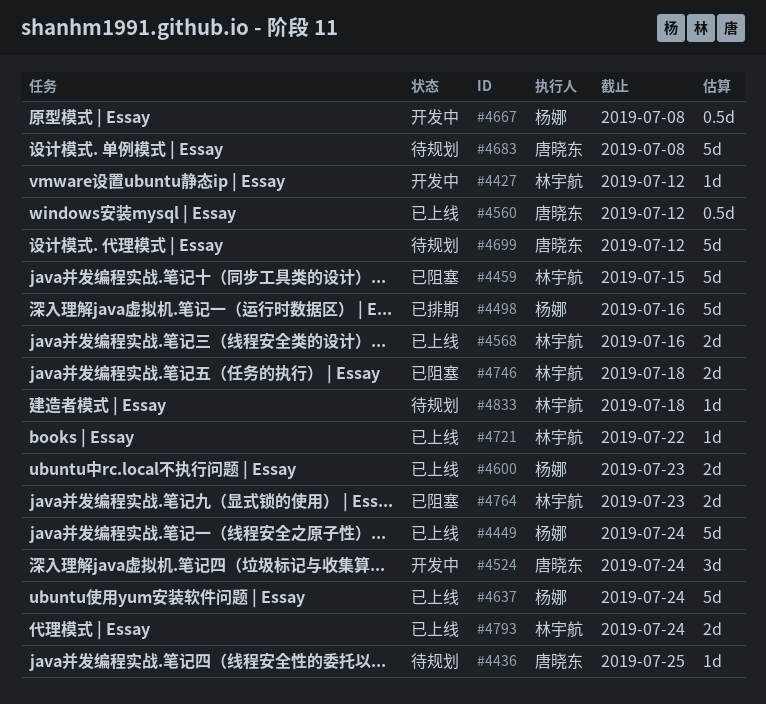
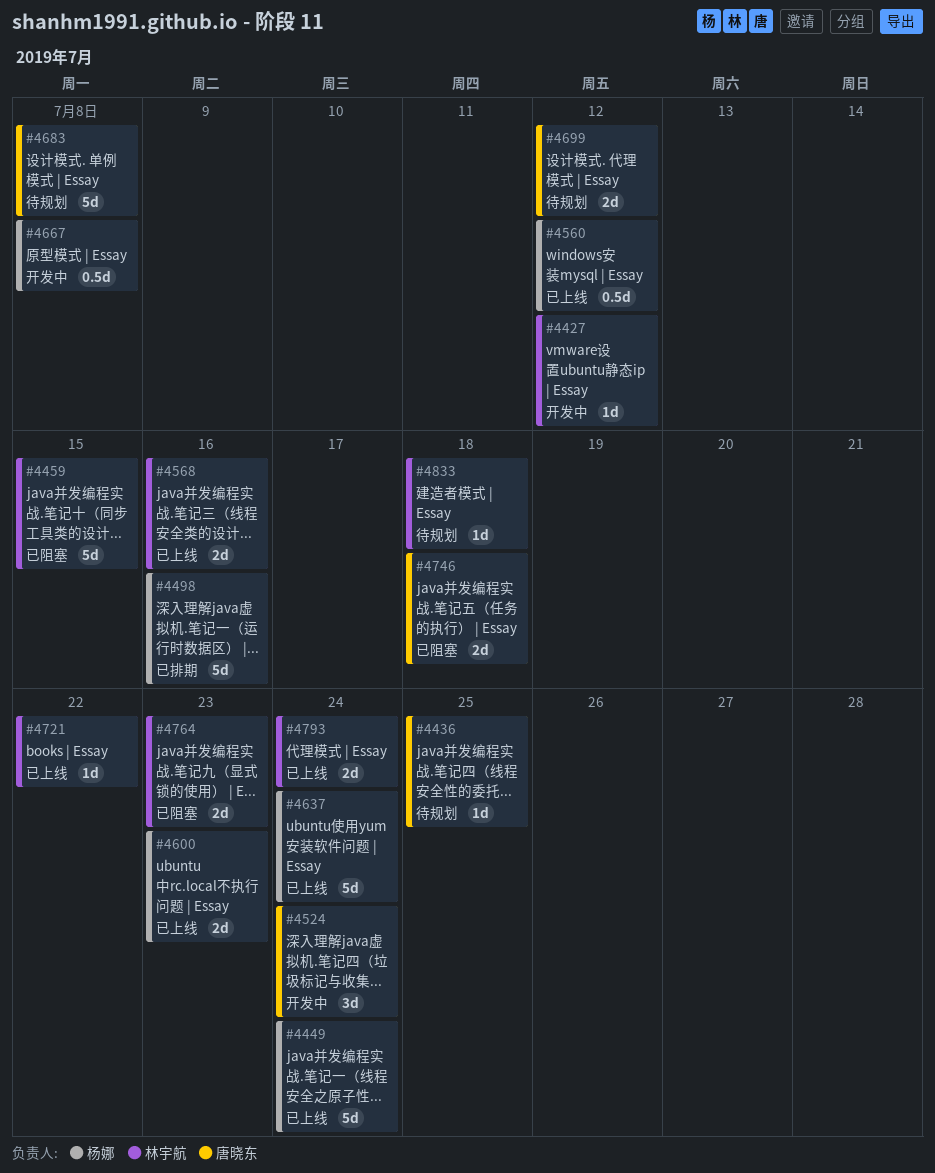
#4560, owner: 唐晓东 -> 杨娜
#4699, estimate: 5d -> 2d
#4746, owner: 林宇航 -> 唐晓东

